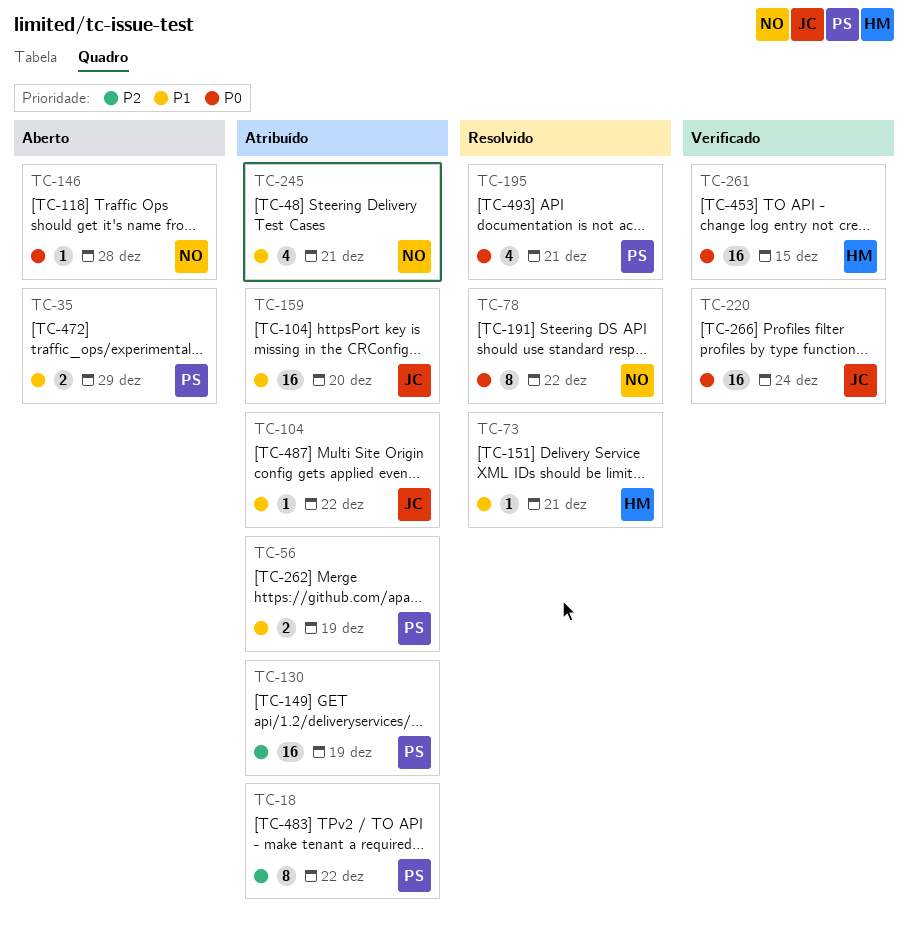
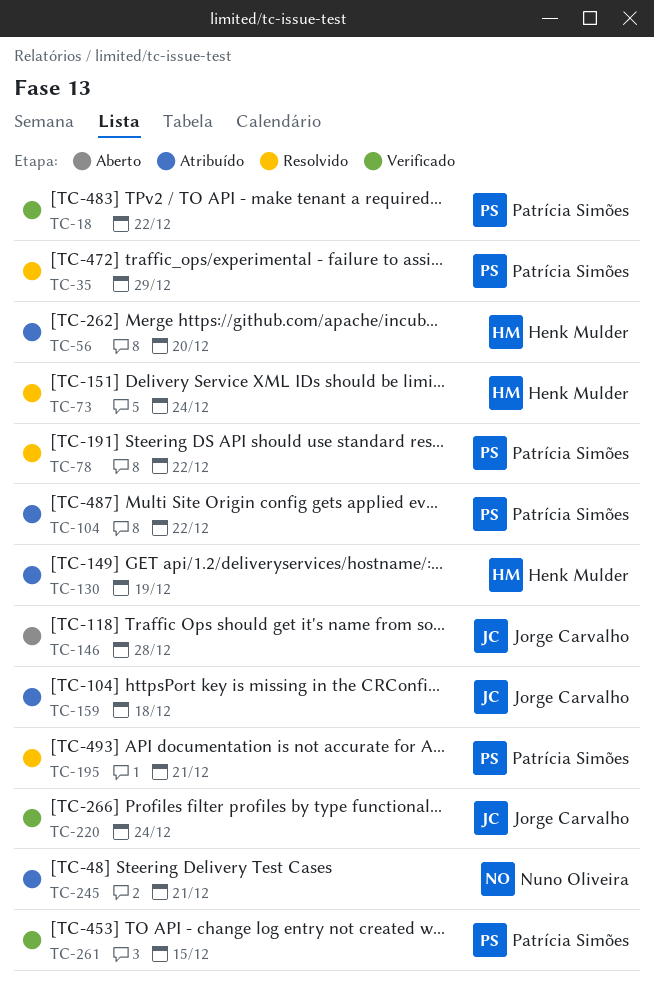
TC-18, status: Atribuído -> Verificado
TC-35, status: Aberto -> Resolvido
TC-56, owner: Patrícia Simões -> Henk Mulder
TC-56, due: Dec 19 -> Dec 20
TC-73, due: Dec 21 -> Dec 24
TC-78, owner: Nuno Oliveira -> Patrícia Simões
TC-104, owner: Jorge Carvalho -> Patrícia Simões
TC-130, owner: Patrícia Simões -> Henk Mulder
TC-146, owner: Nuno Oliveira -> Jorge Carvalho
TC-159, due: Dec 20 -> Dec 18
TC-261, owner: Henk Mulder -> Patrícia Simões

